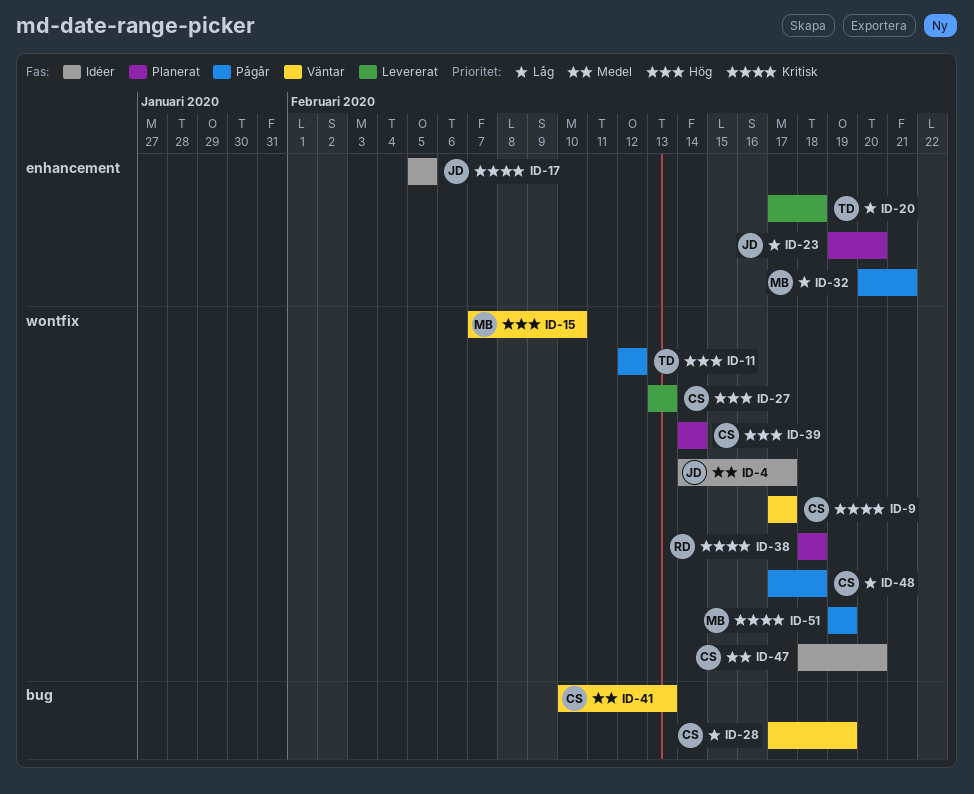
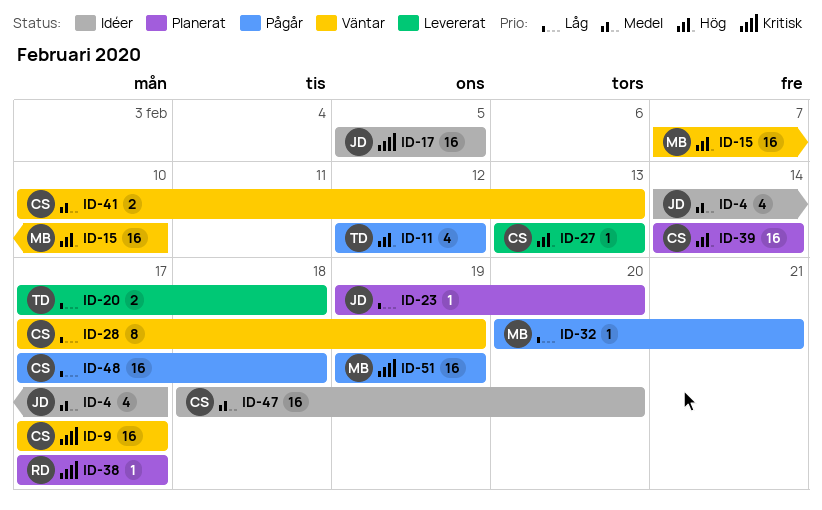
ID-38, start: Feb 18 -> Feb 17
ID-38, due: Feb 18 -> Feb 17

